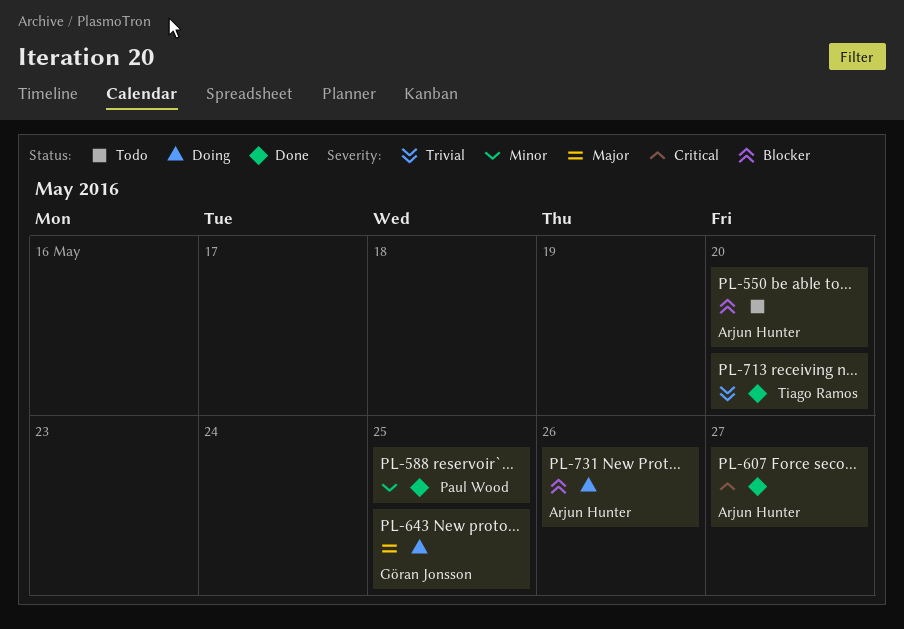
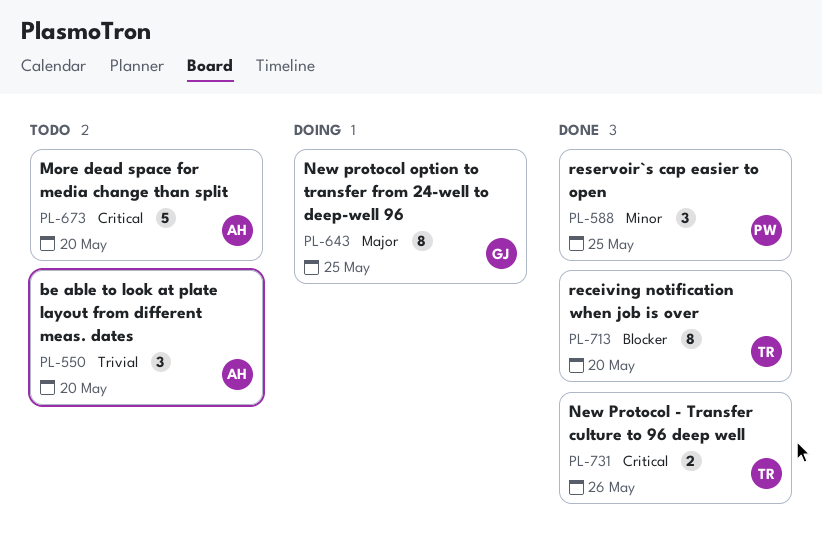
PL-550, priority: Blocker -> Trivial
PL-607: present -> none
PL-673: none -> present
PL-713, priority: Trivial -> Blocker
PL-731, status: Doing -> Done
PL-731, owner: Arjun Hunter -> Tiago Ramos
PL-731, priority: Blocker -> Critical

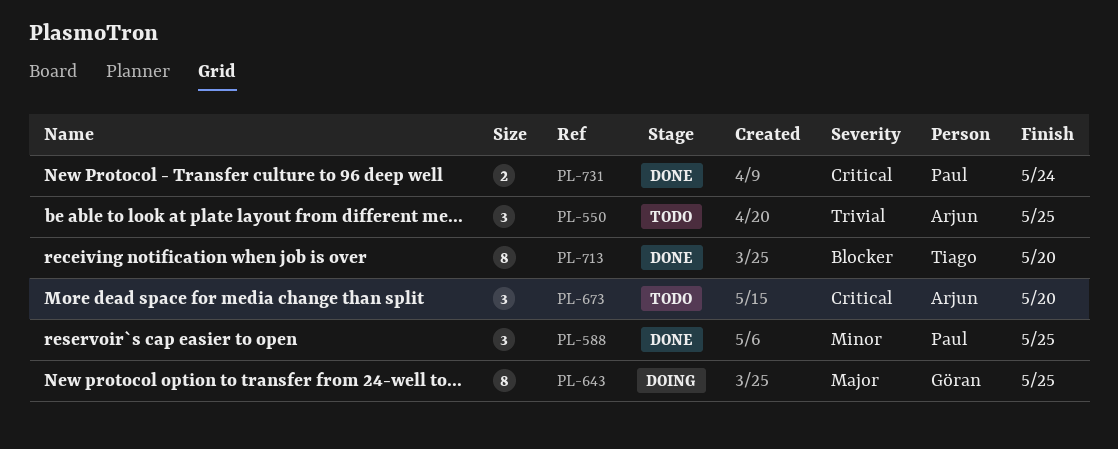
PL-550, due: May 20 -> May 25
PL-673, estimate: 5 -> 3
PL-731, owner: Tiago -> Paul
PL-731, due: May 26 -> May 24

